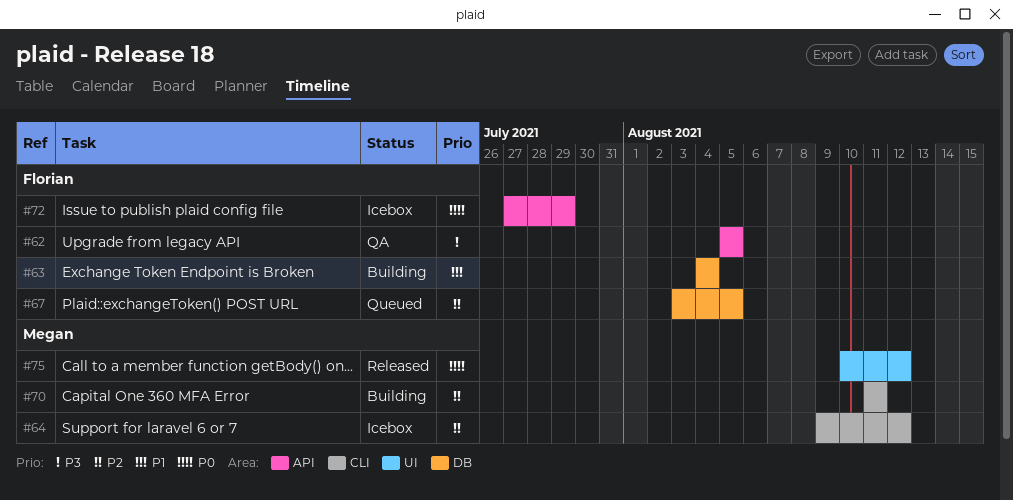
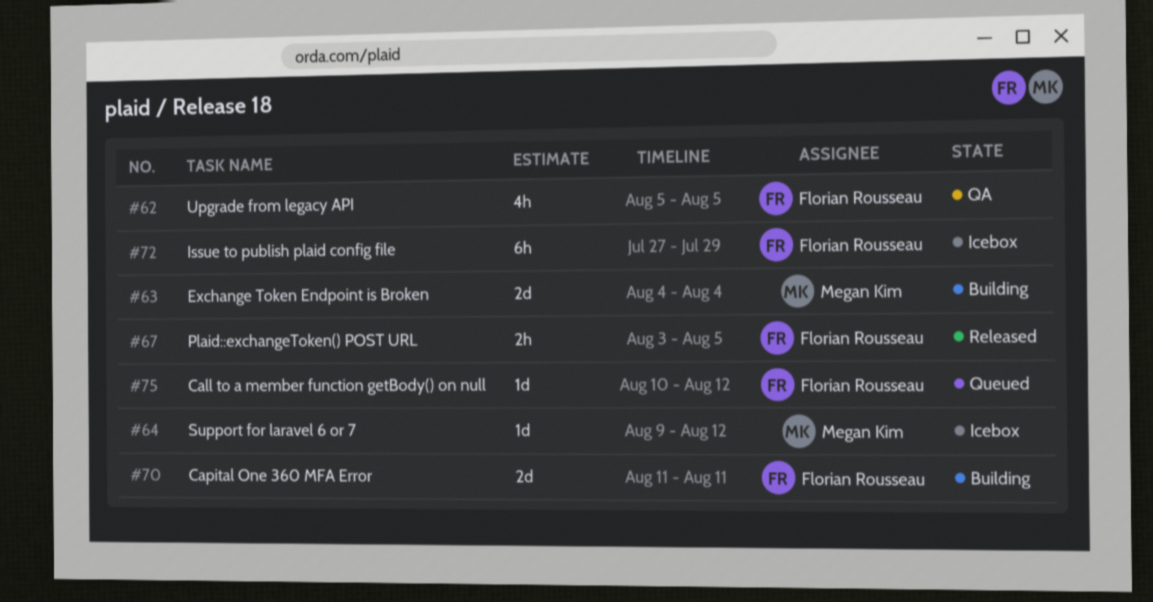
#63, owner: Florian Rousseau -> Megan Kim
#67, status: Queued -> Released
#70, owner: Megan Kim -> Florian Rousseau
#75, status: Released -> Queued
#75, owner: Megan Kim -> Florian Rousseau

